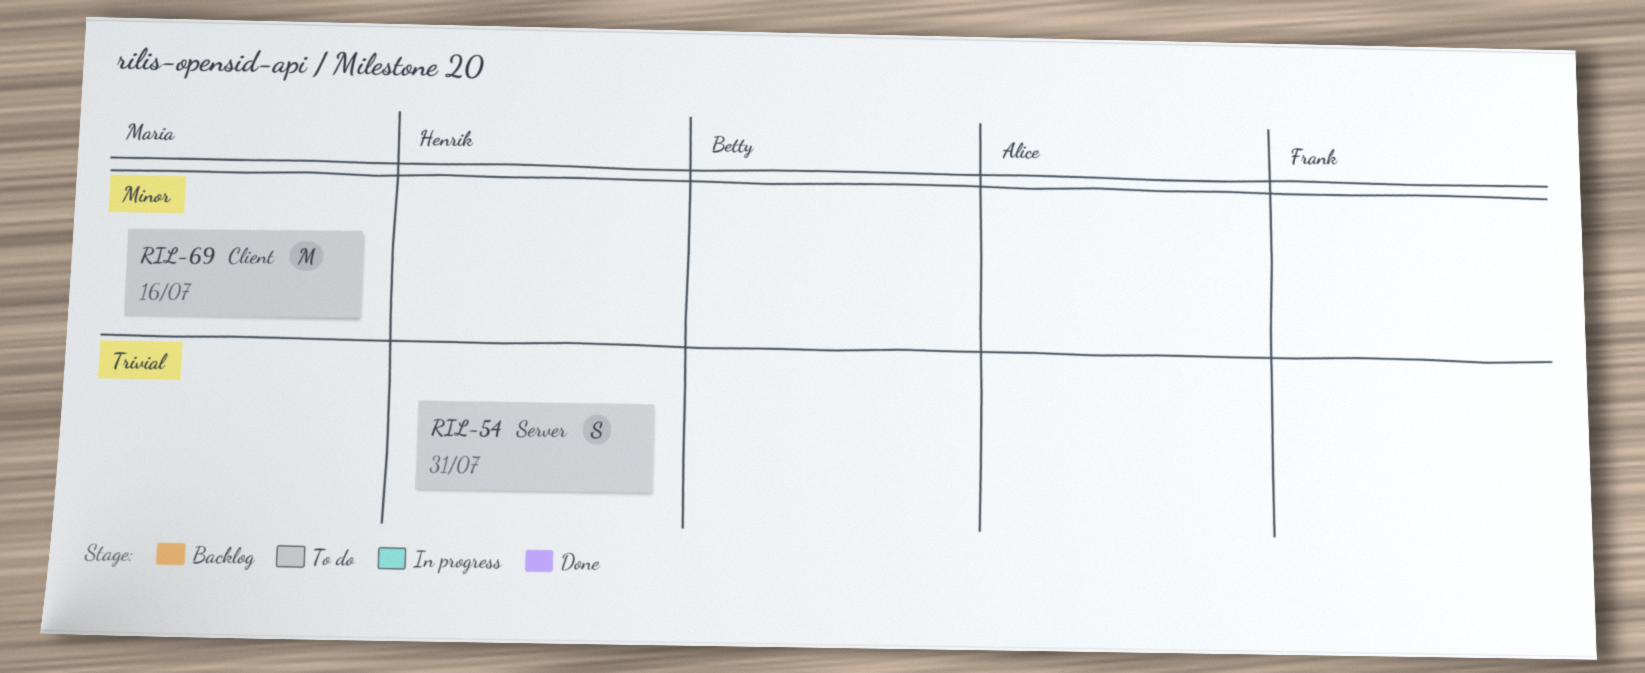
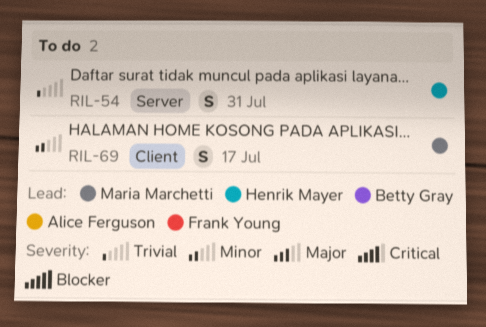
RIL-69, estimate: M -> S
RIL-69, due: Jul 16 -> Jul 17

